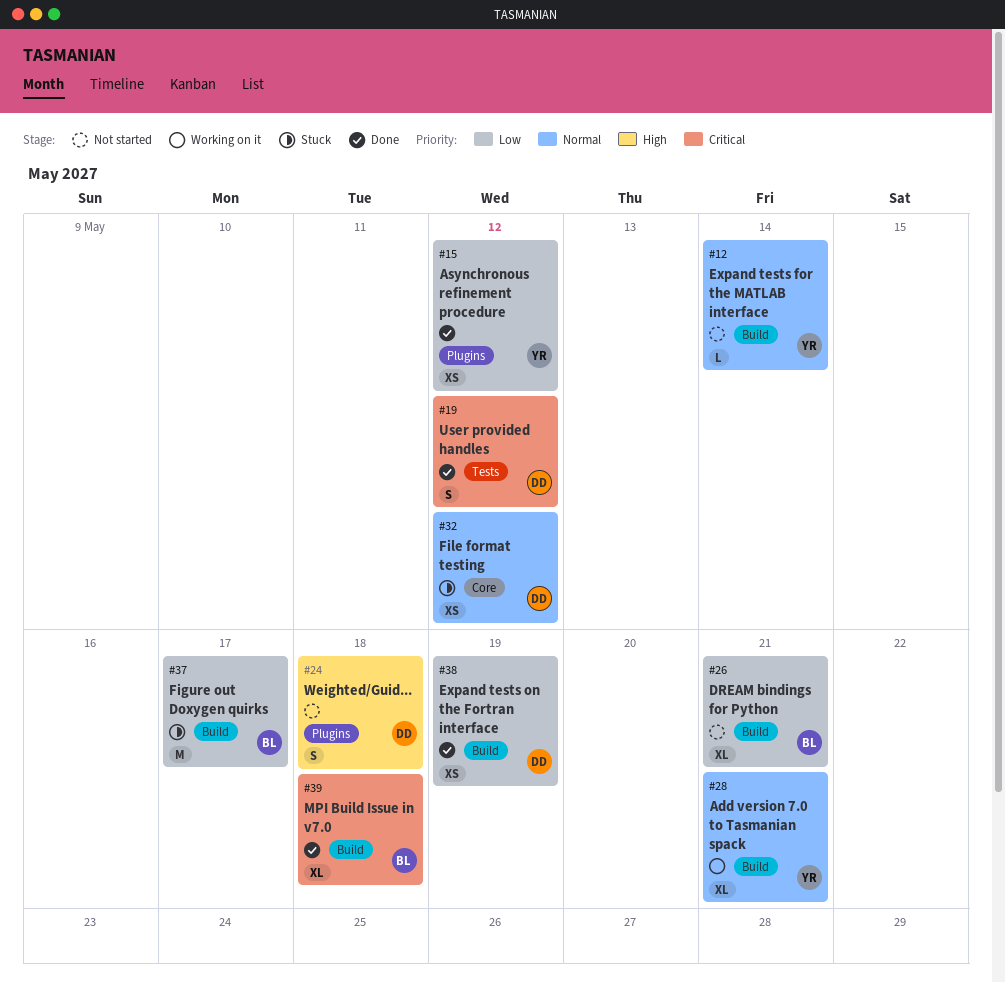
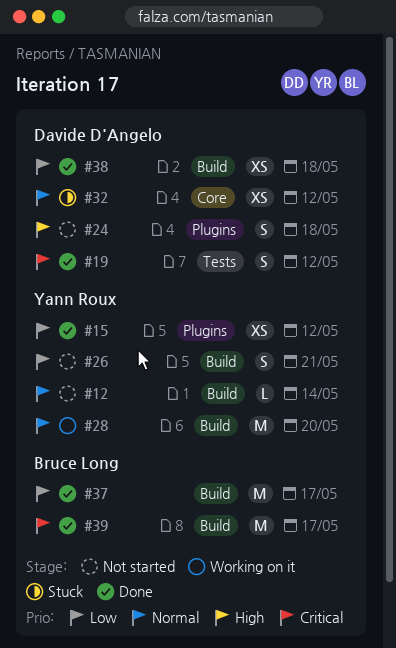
#26, owner: Bruce Long -> Yann Roux
#26, estimate: XL -> S
#28, estimate: XL -> M
#28, due: May 21 -> May 20
#37, status: Stuck -> Done
#38, due: May 19 -> May 18
#39, estimate: XL -> M
#39, due: May 18 -> May 17

